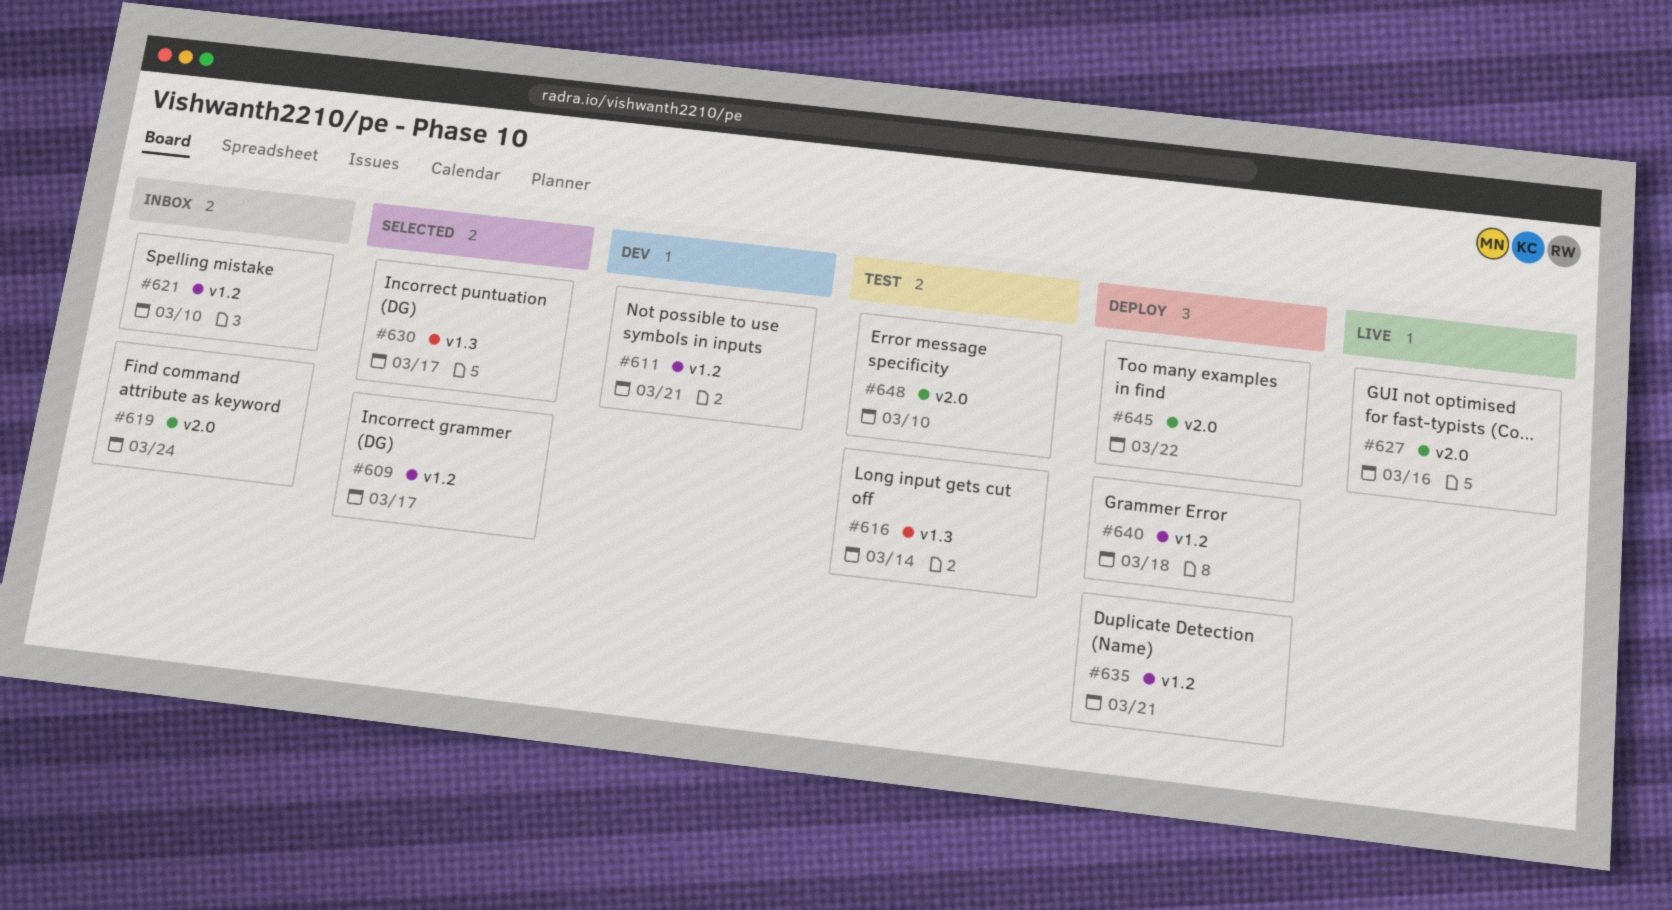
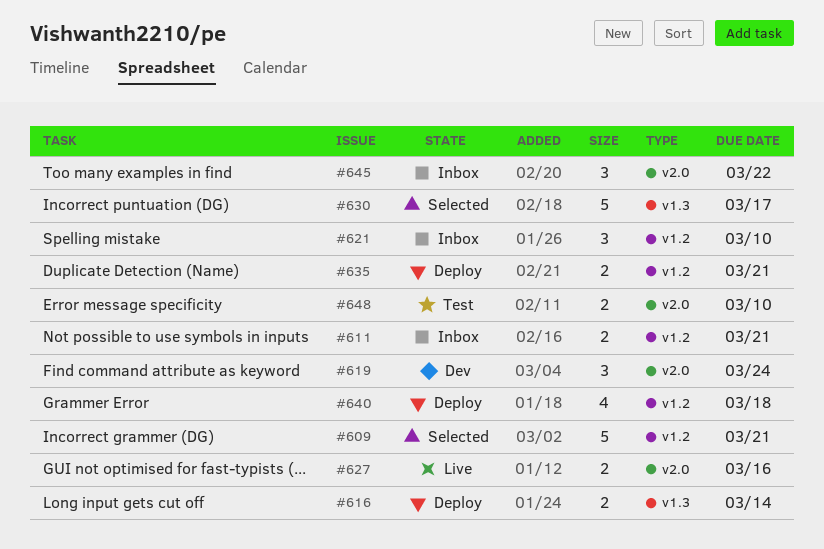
#609, due: Mar 17 -> Mar 21
#611, status: Dev -> Inbox
#616, status: Test -> Deploy
#619, status: Inbox -> Dev
#645, status: Deploy -> Inbox

